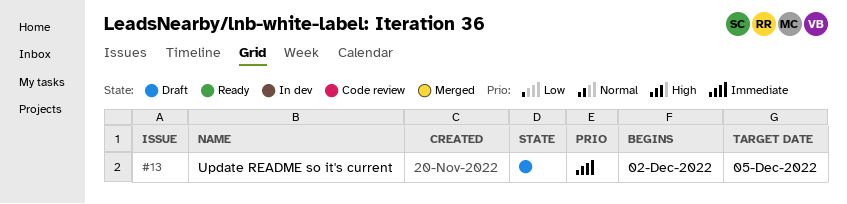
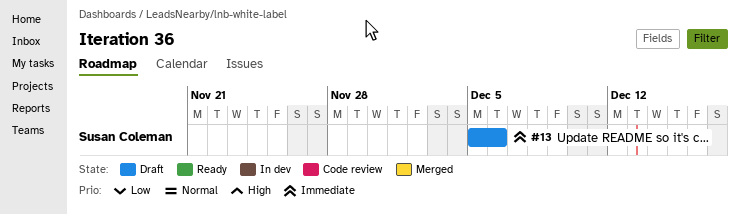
#13, start: Dec 2 -> Dec 5
#13, due: Dec 5 -> Dec 6

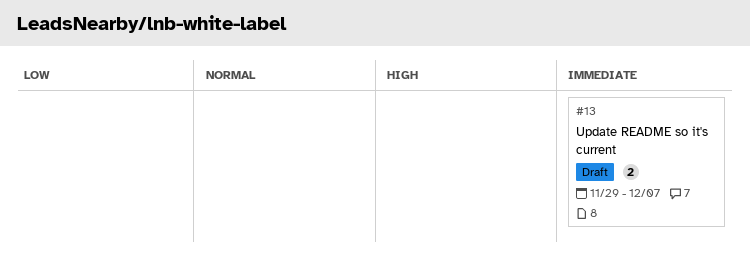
#13, start: Dec 5 -> Nov 29
#13, due: Dec 6 -> Dec 7

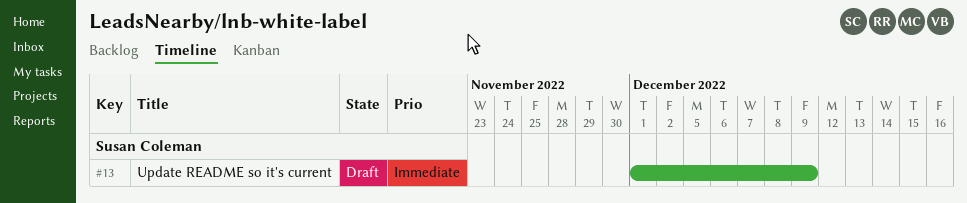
#13, start: Nov 29 -> Dec 1
#13, due: Dec 7 -> Dec 9

